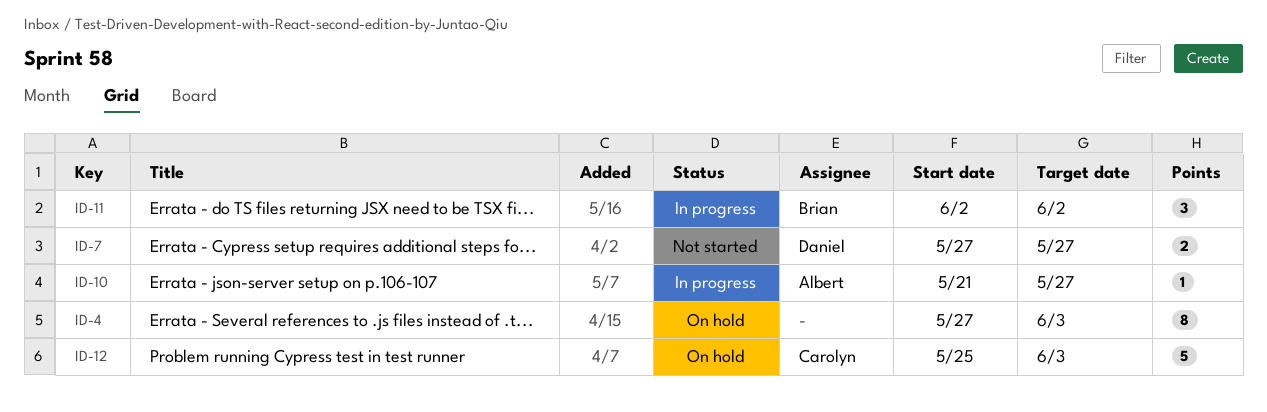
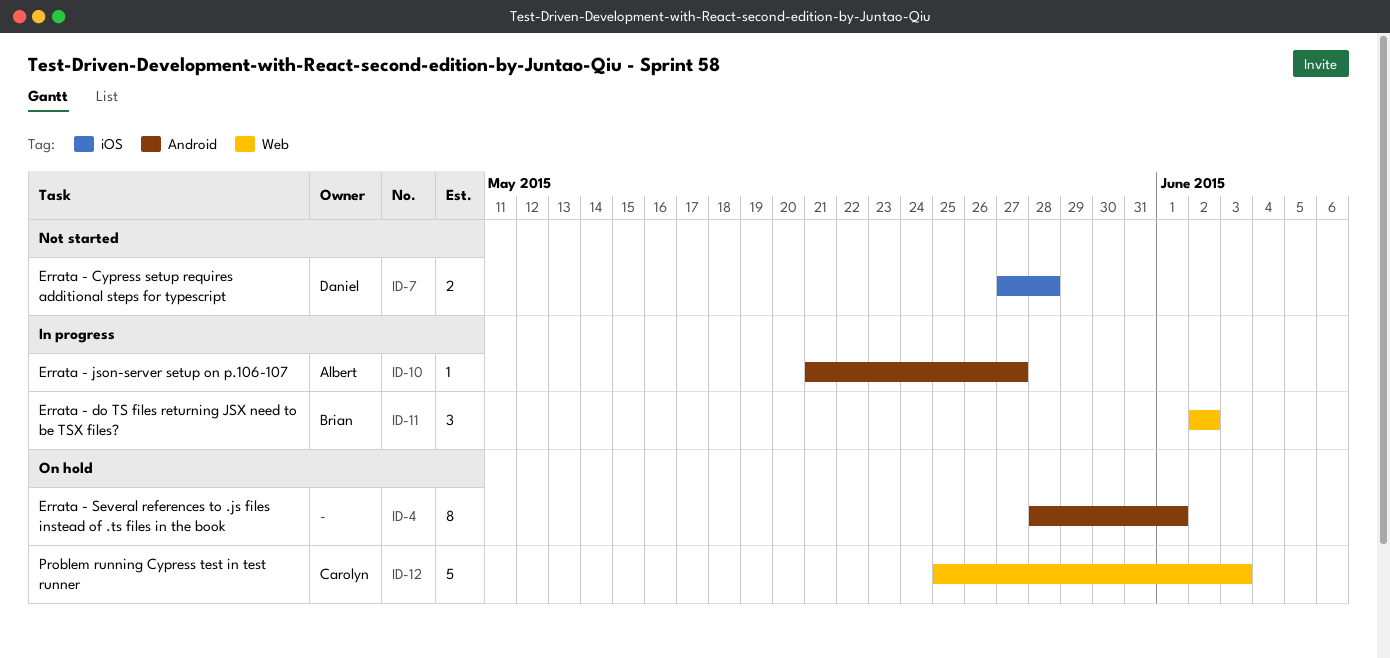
ID-4, start: May 27 -> May 28
ID-4, due: Jun 3 -> Jun 1
ID-7, due: May 27 -> May 28

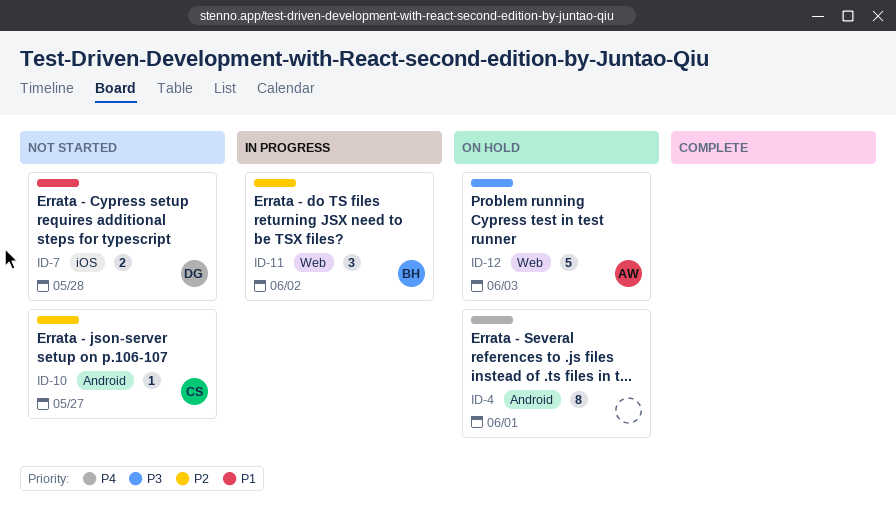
ID-10, status: In progress -> Not started
ID-10, owner: Albert -> Carolyn
ID-12, owner: Carolyn -> Albert

